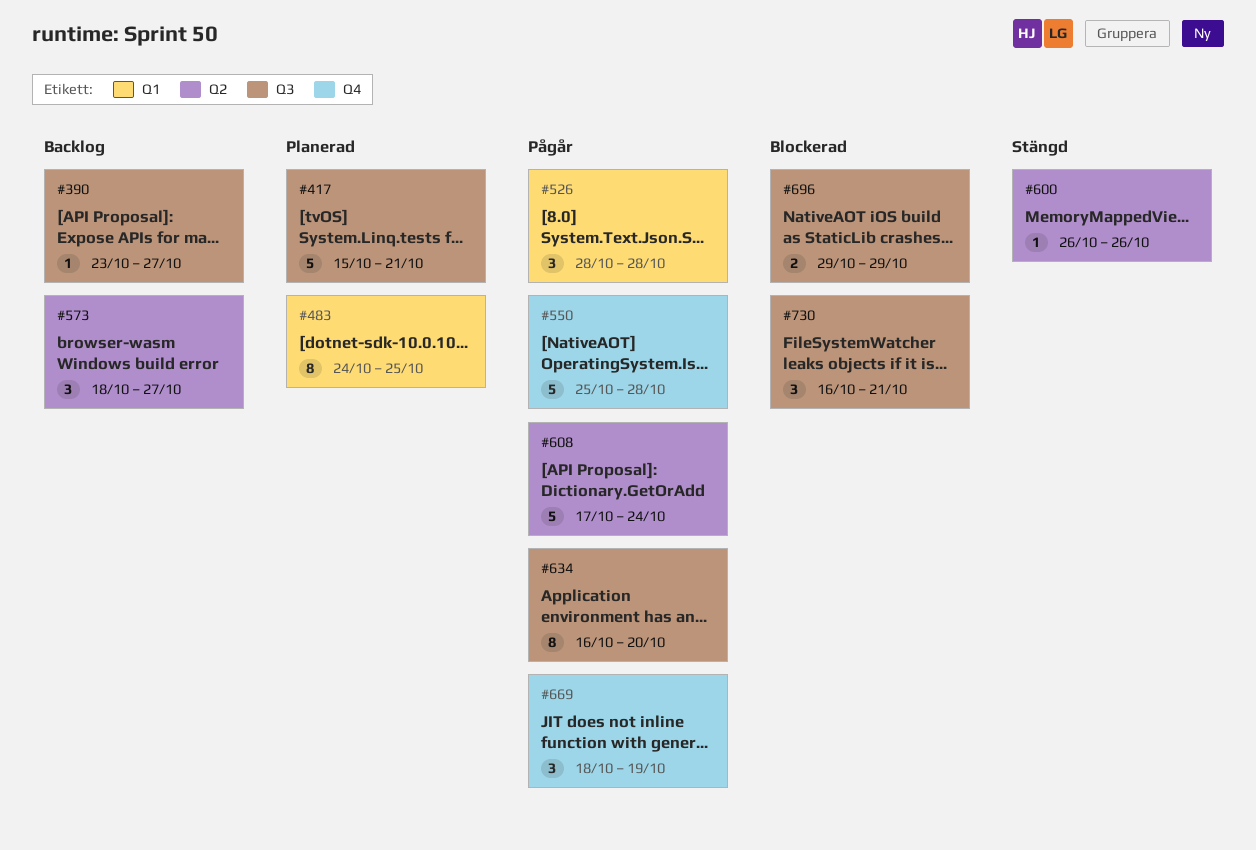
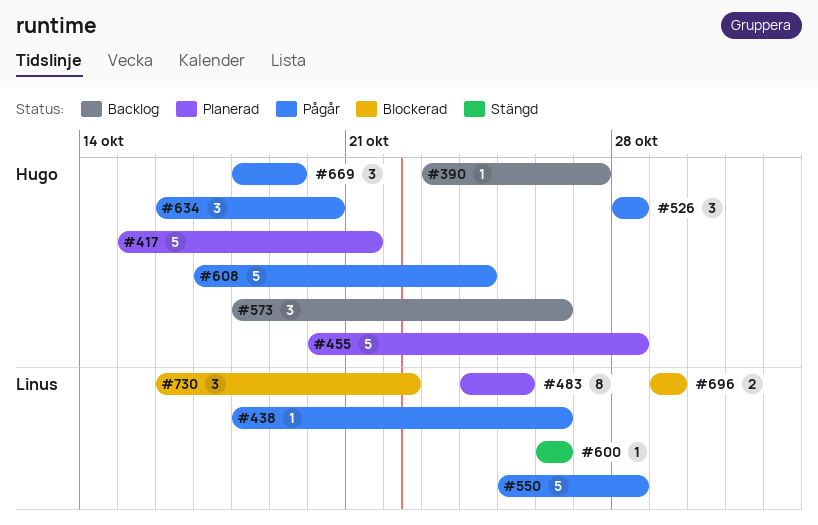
#438: none -> present
#455: none -> present
#573, due: Oct 27 -> Oct 26
#634, estimate: 8 -> 3
#730, due: Oct 21 -> Oct 22

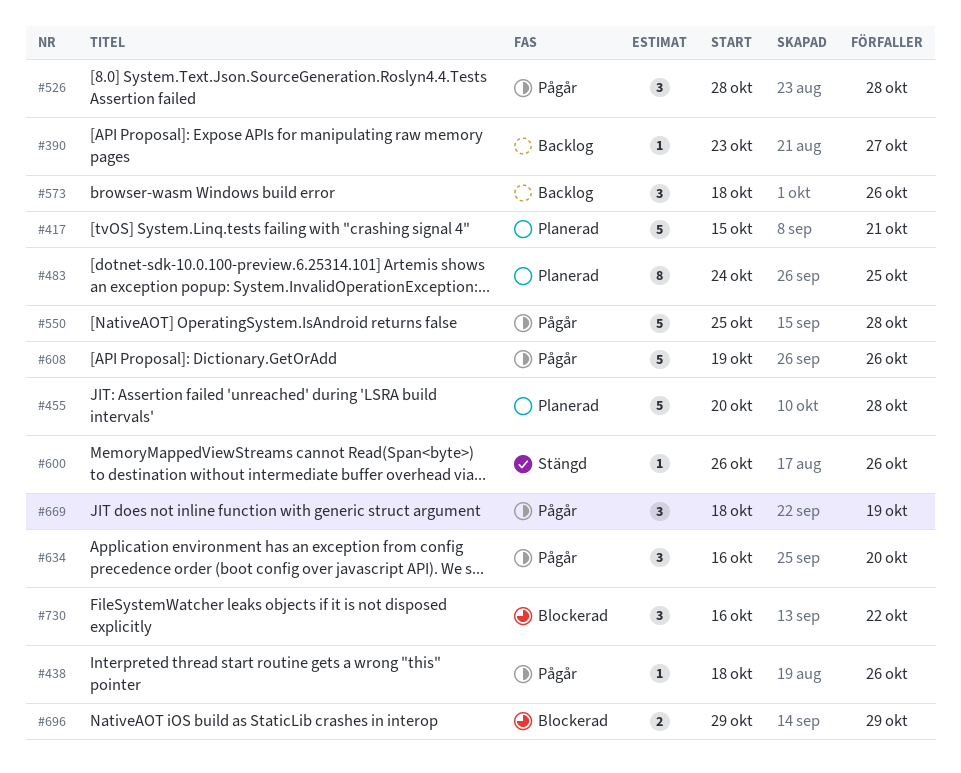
#608, start: Oct 17 -> Oct 19
#608, due: Oct 24 -> Oct 26

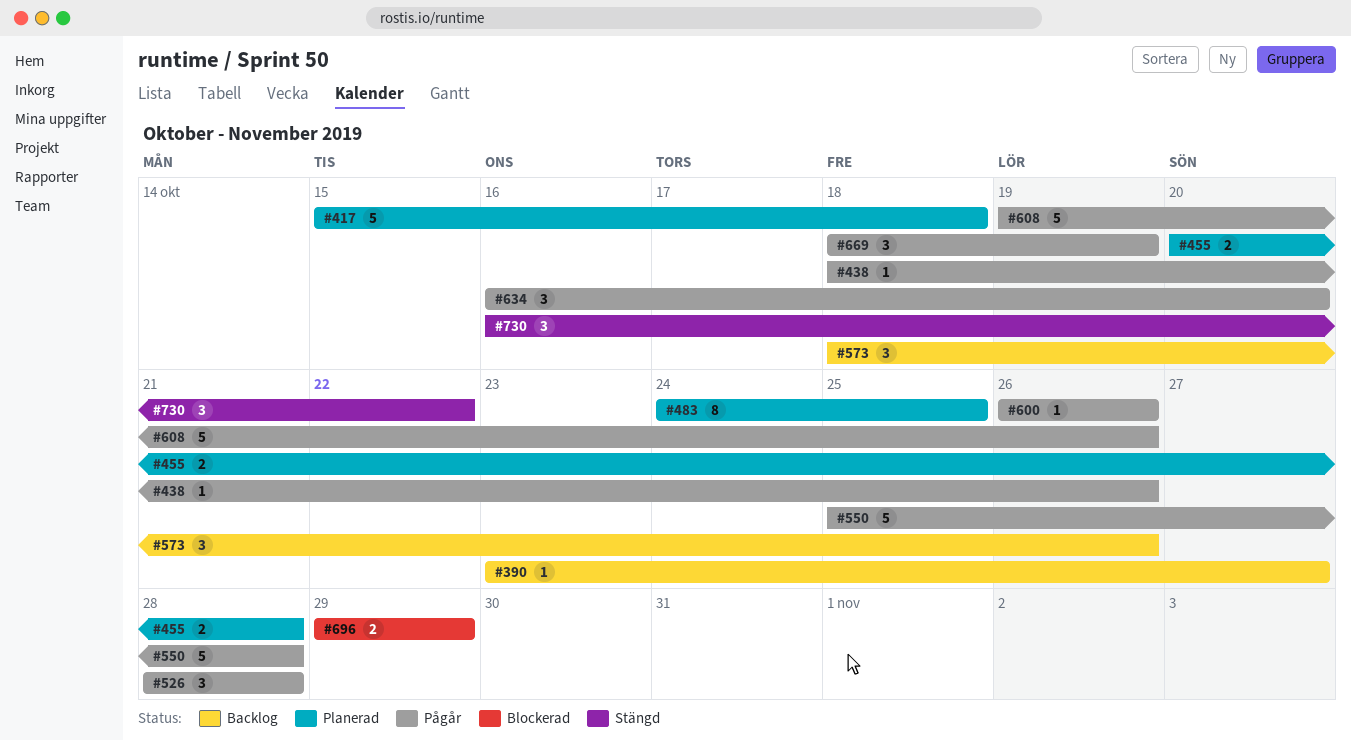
#417, due: Oct 21 -> Oct 18
#455, estimate: 5 -> 2
#600, status: Stängd -> Pågår
#730, status: Blockerad -> Stängd

